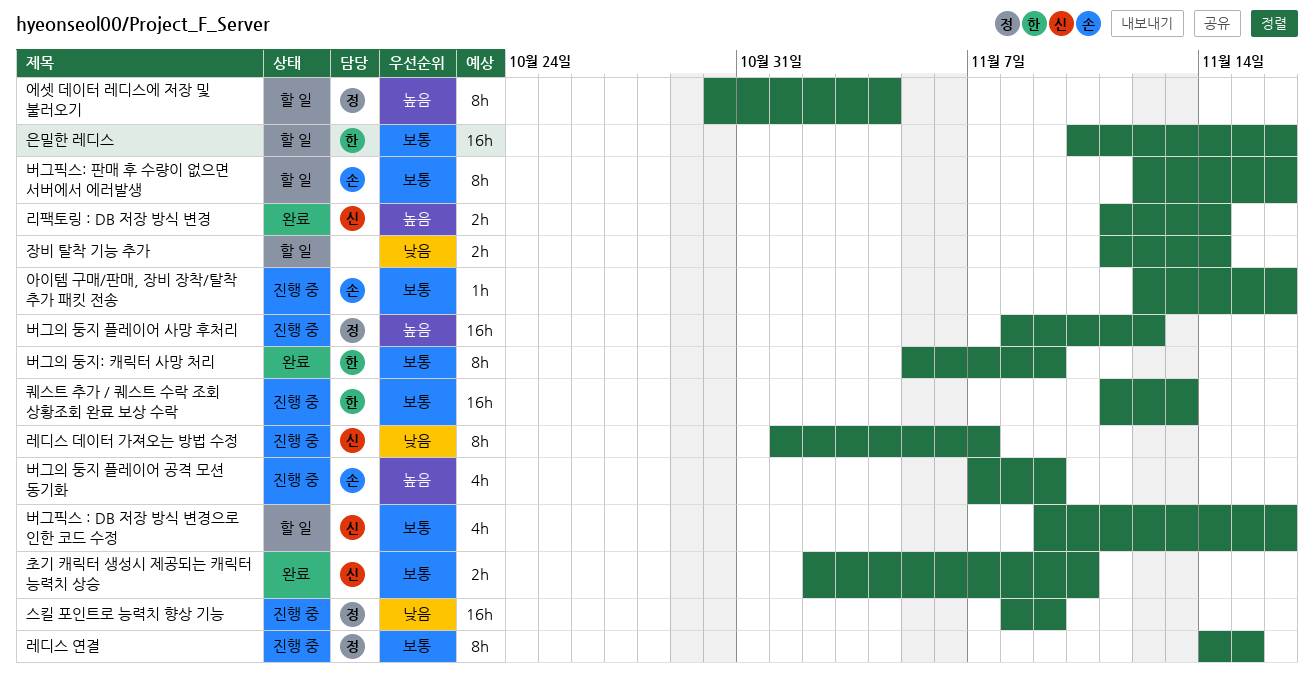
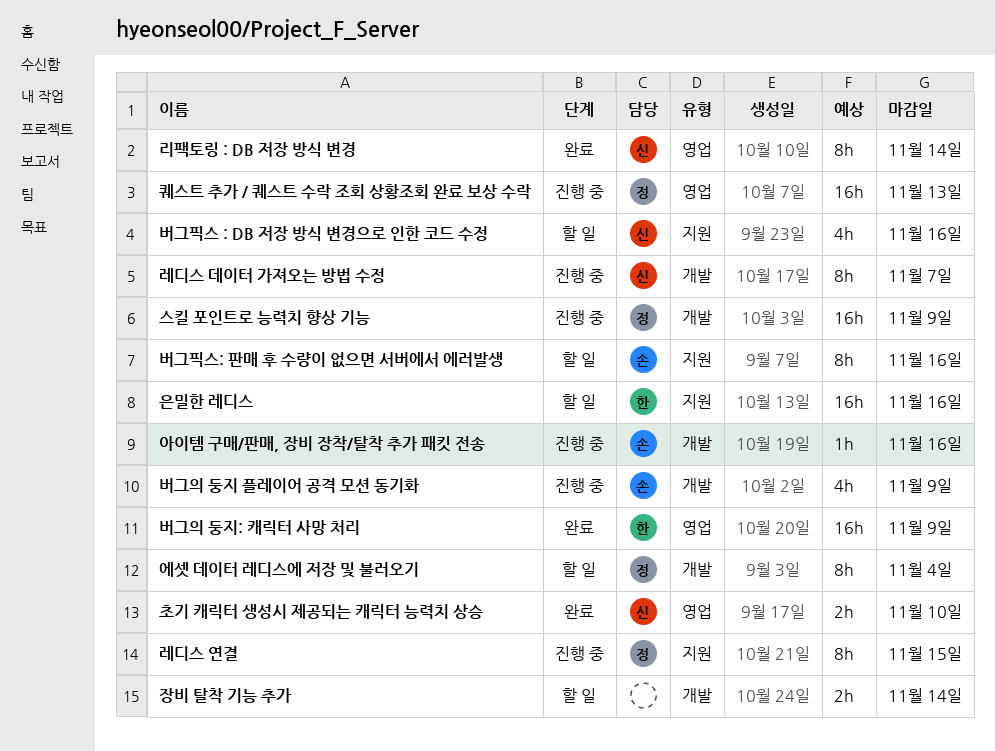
리팩토링 : DB 저장 방식 변경, estimate: 2h -> 8h
버그의 둥지 플레이어 사망 후처리: present -> none
버그의 둥지: 캐릭터 사망 처리, estimate: 8h -> 16h
퀘스트 추가 / 퀘스트 수락 조회 상황조회 완료 보상 수락, owner: 한 -> 정

